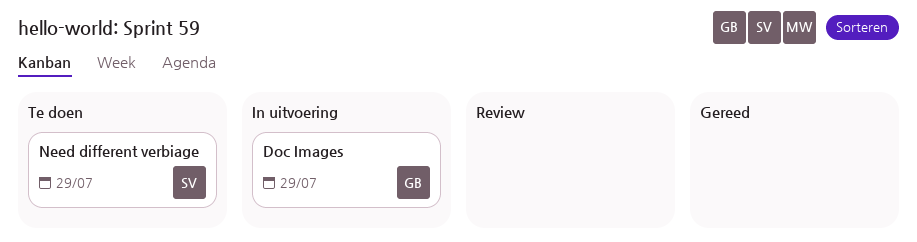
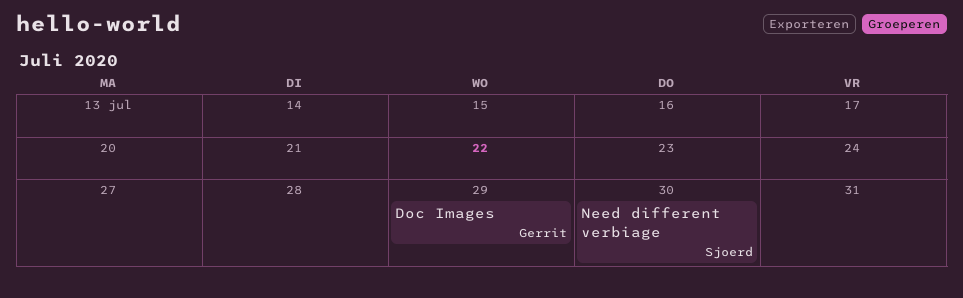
Need different verbiage, due: Jul 29 -> Jul 30

